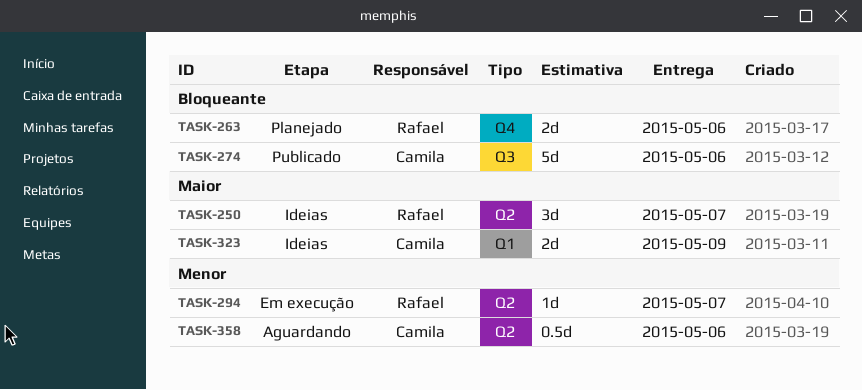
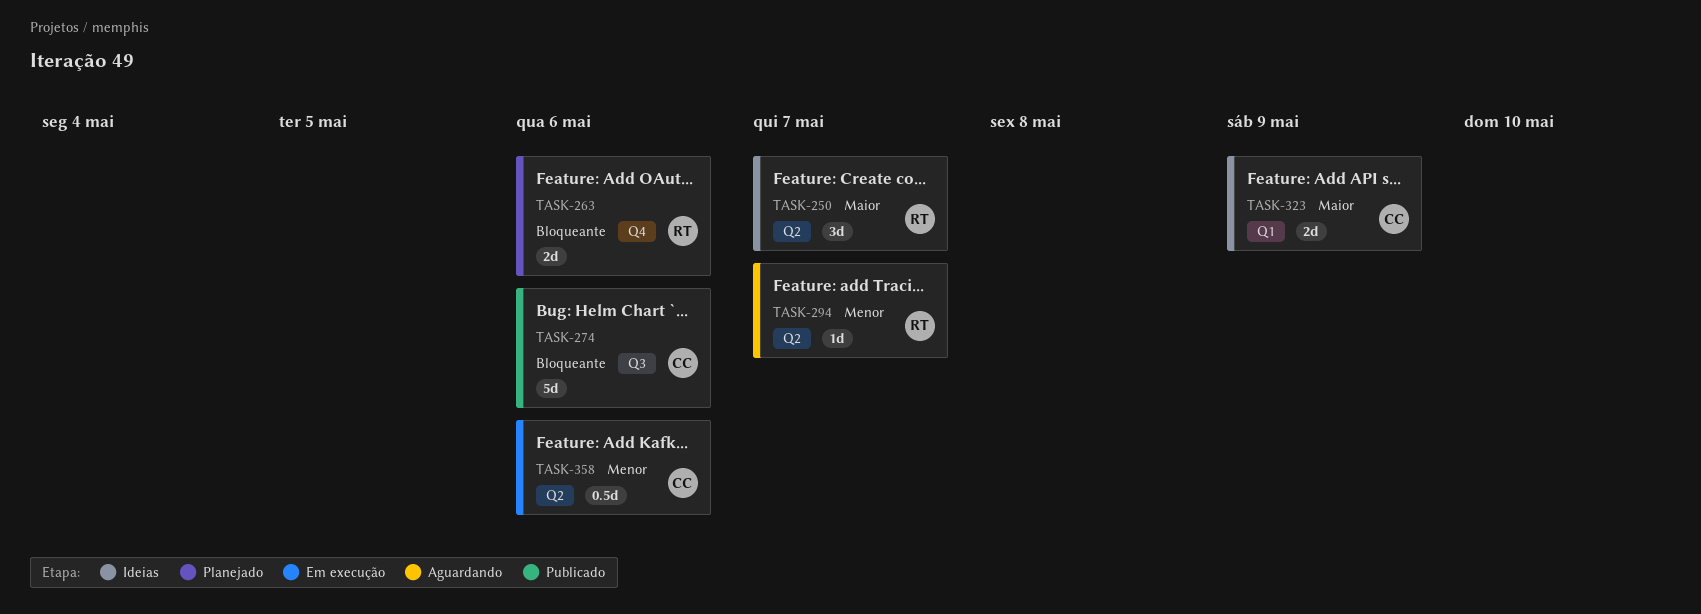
TASK-294, status: Em execução -> Aguardando
TASK-358, status: Aguardando -> Em execução

